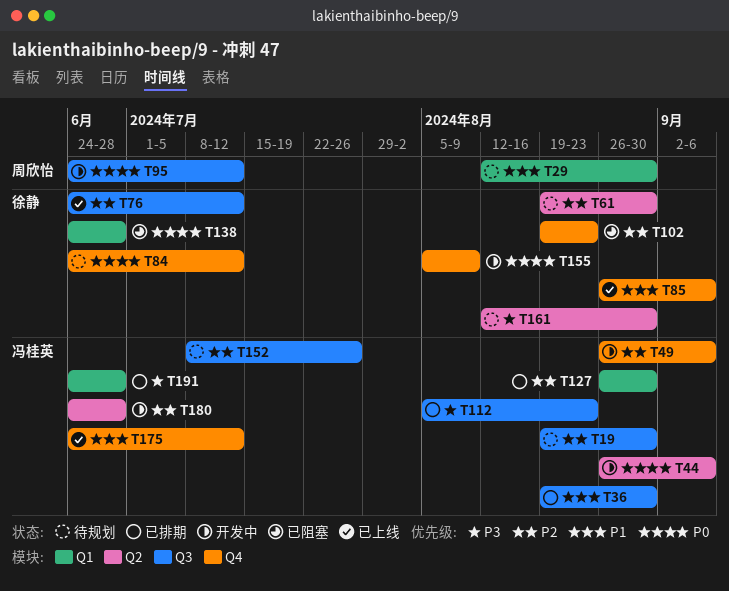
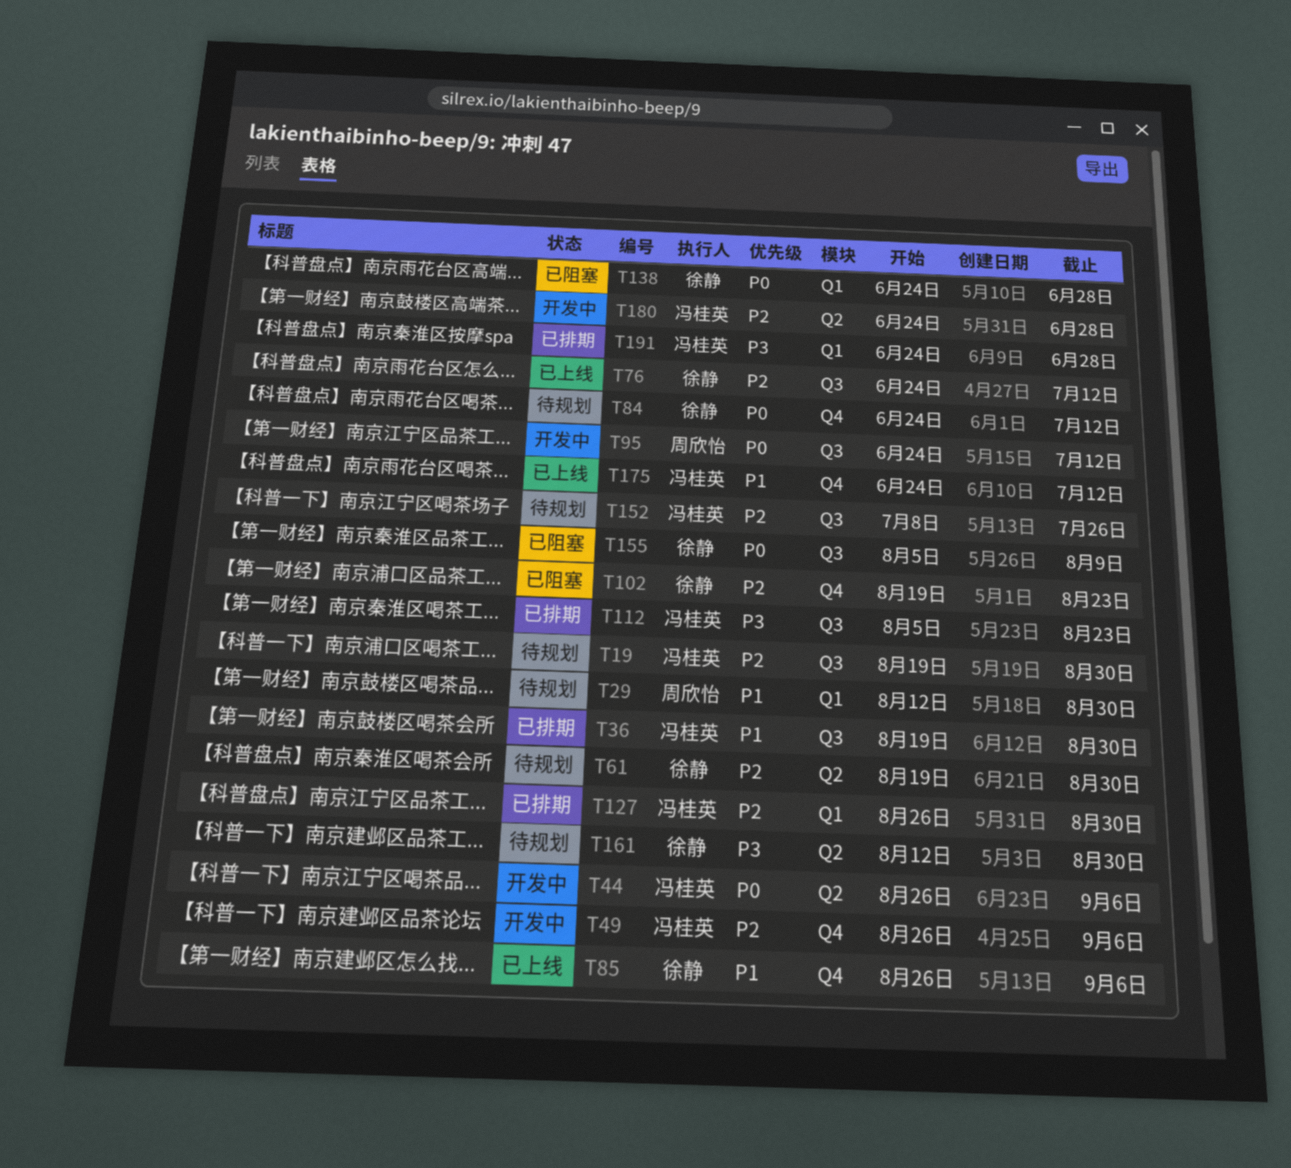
T155, status: 开发中 -> 已阻塞
T155, label: Q4 -> Q3

